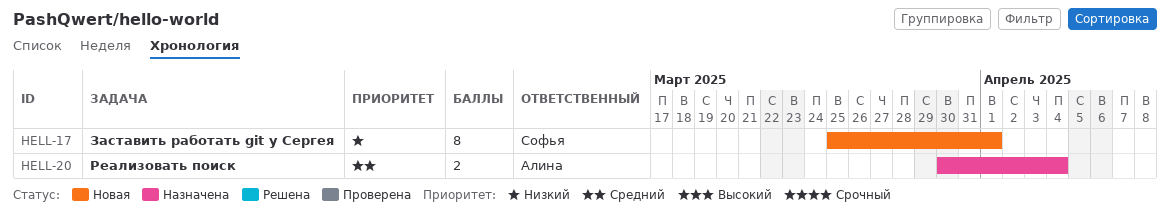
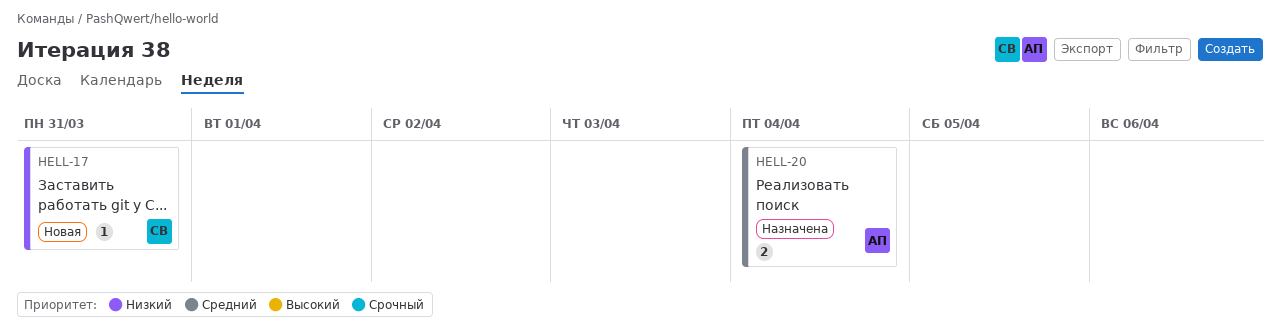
HELL-17, estimate: 8 -> 1
HELL-17, due: Apr 1 -> Mar 31

